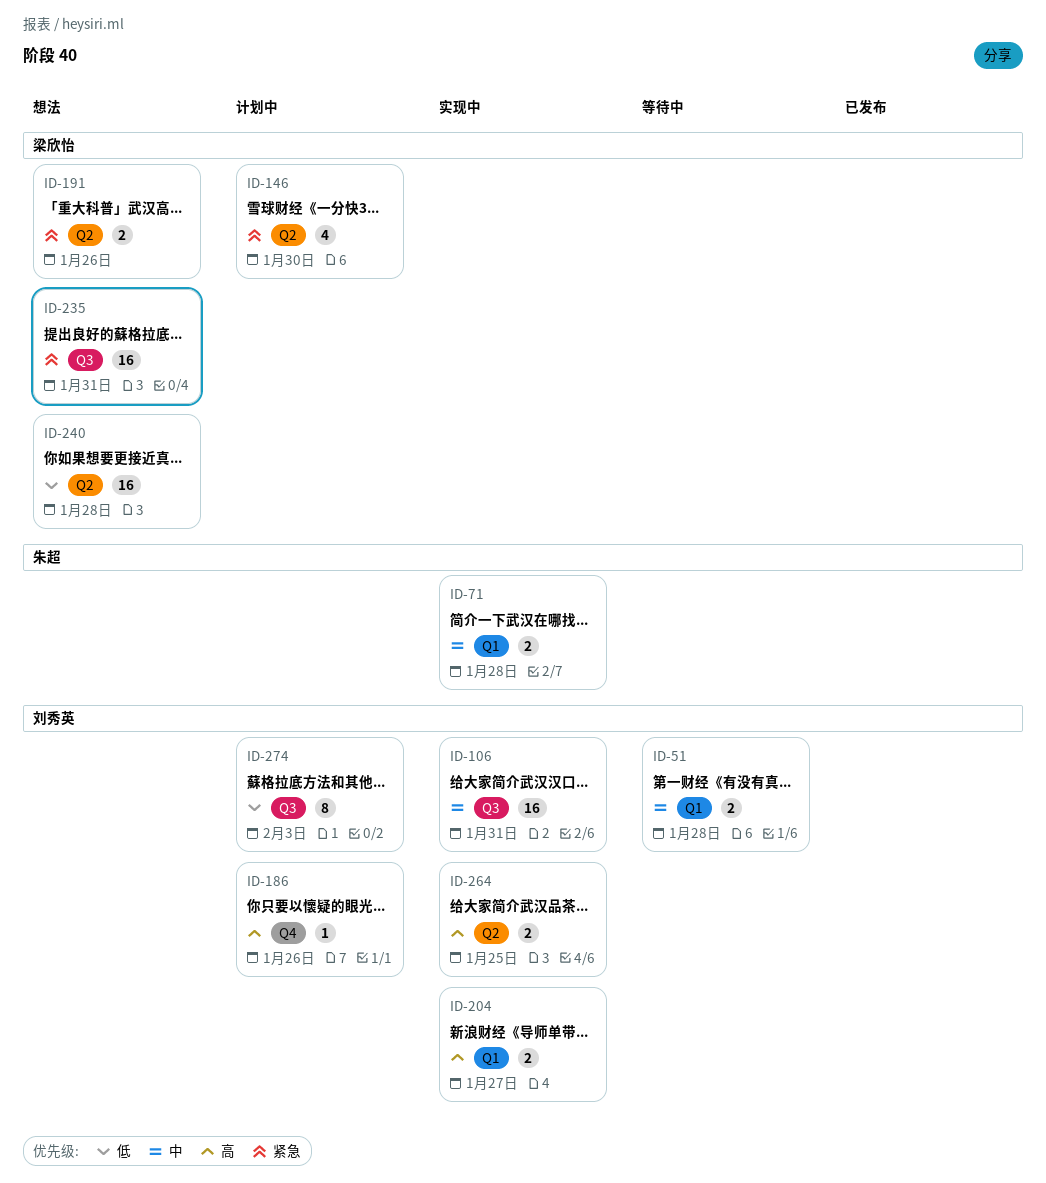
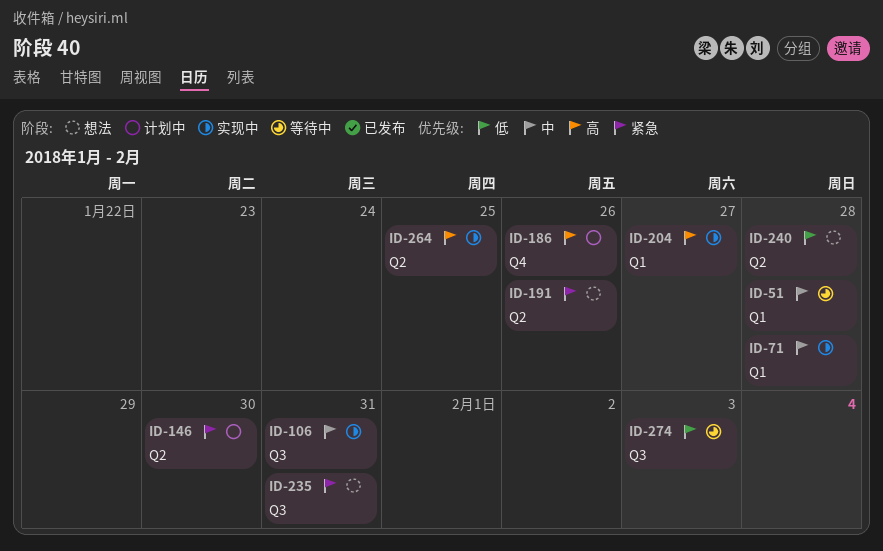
ID-274, status: 计划中 -> 等待中

